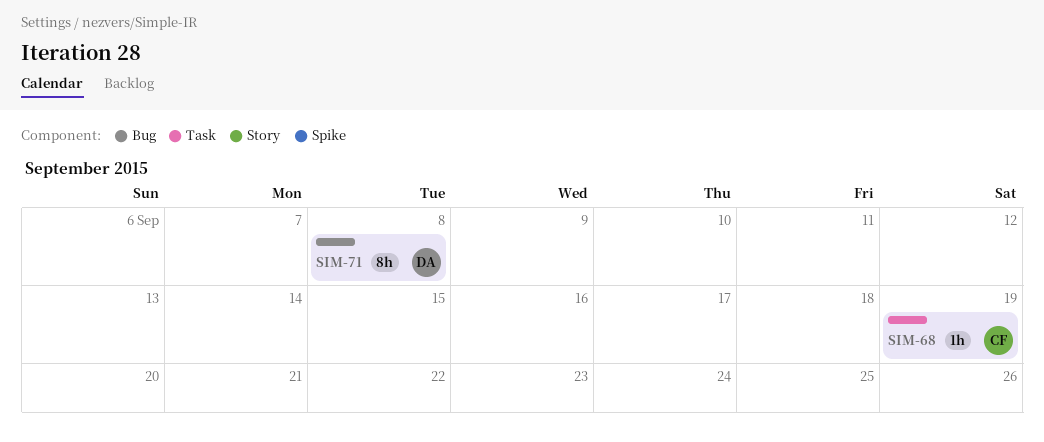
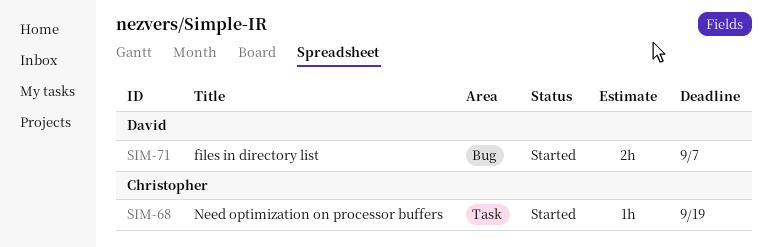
SIM-71, estimate: 8h -> 2h
SIM-71, due: Sep 8 -> Sep 7

